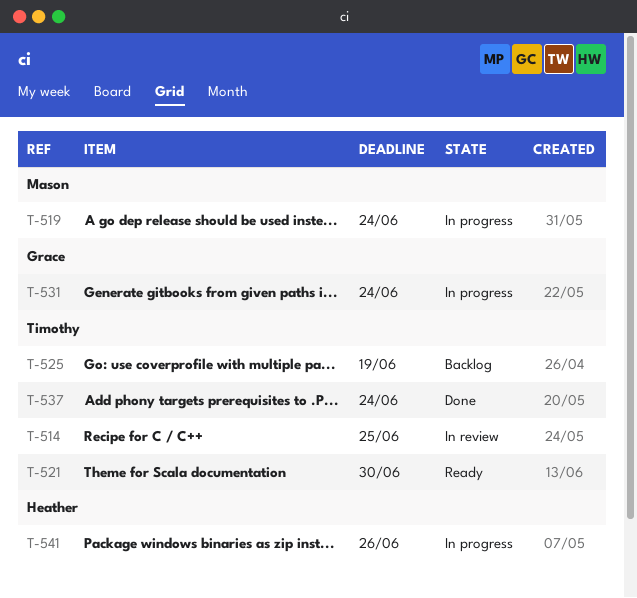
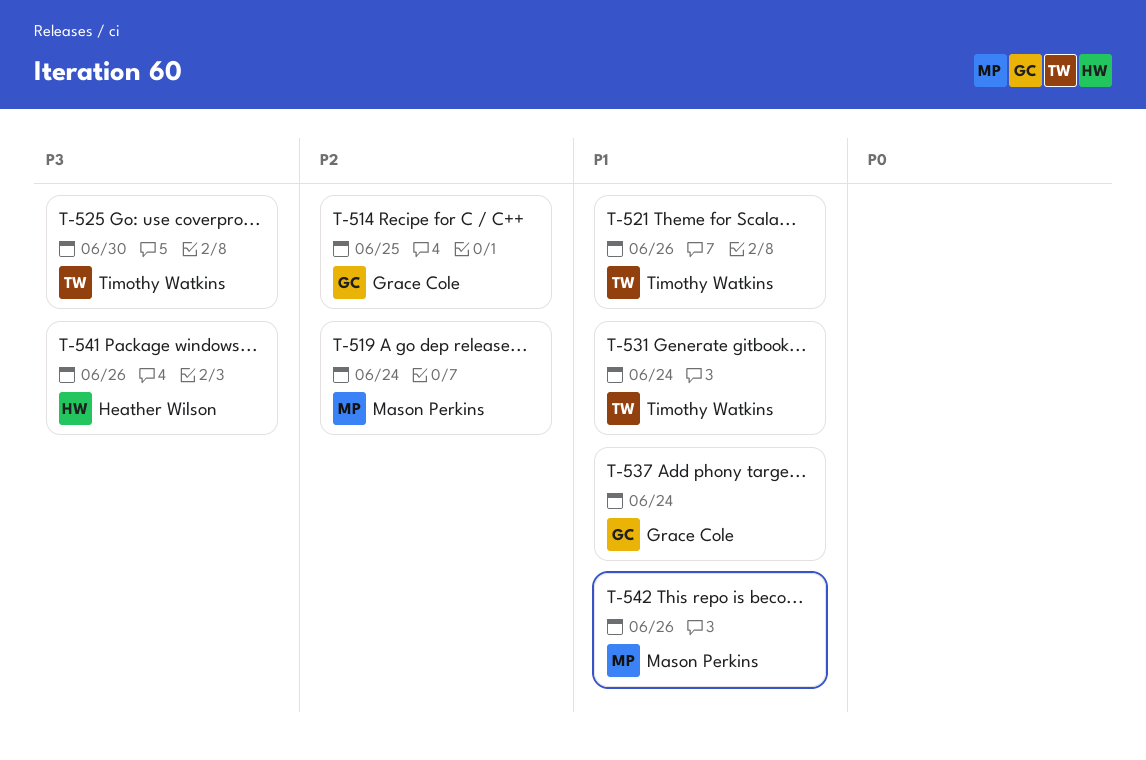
T-514, owner: Timothy Watkins -> Grace Cole
T-521, due: Jun 30 -> Jun 26
T-525, due: Jun 19 -> Jun 30
T-531, owner: Grace Cole -> Timothy Watkins
T-537, owner: Timothy Watkins -> Grace Cole
T-542: none -> present

